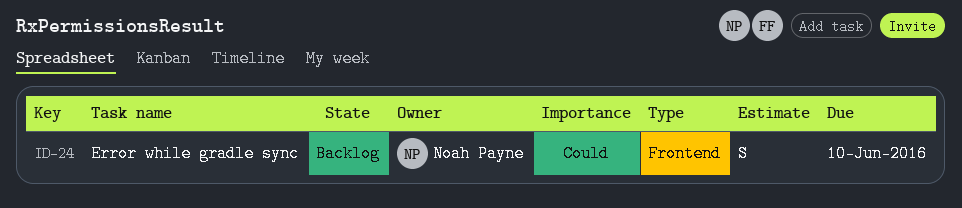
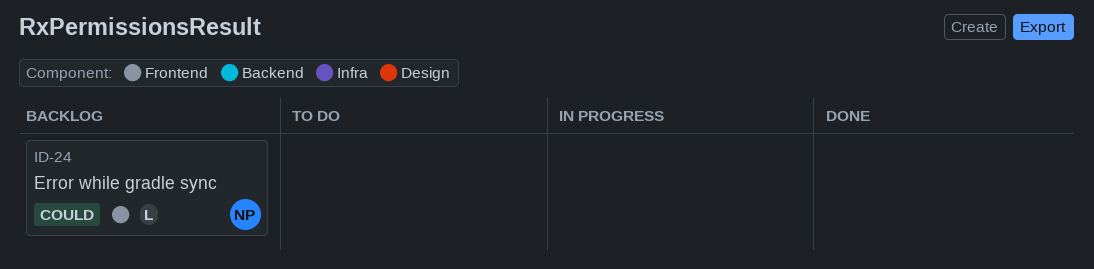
ID-24, estimate: S -> L

